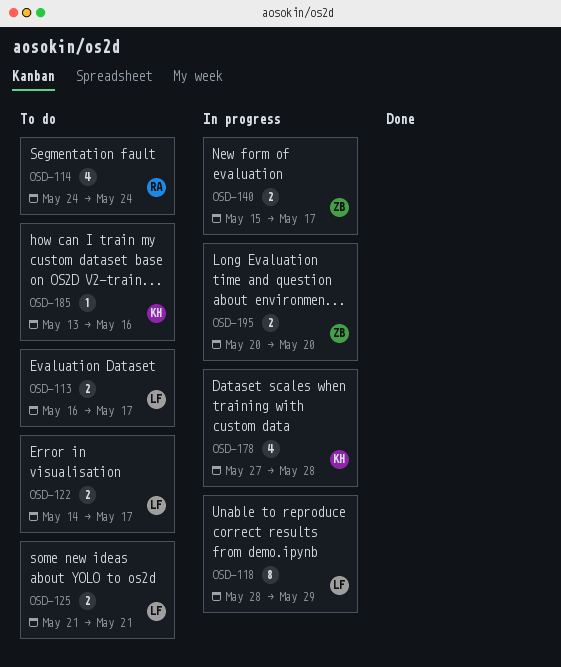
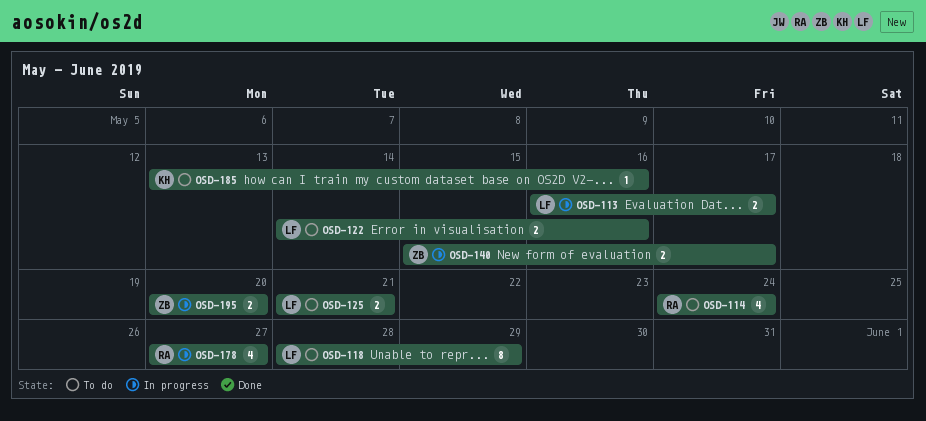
OSD-113, status: To do -> In progress
OSD-118, status: In progress -> To do
OSD-122, due: May 17 -> May 16
OSD-178, owner: KH -> RA
OSD-178, due: May 28 -> May 27

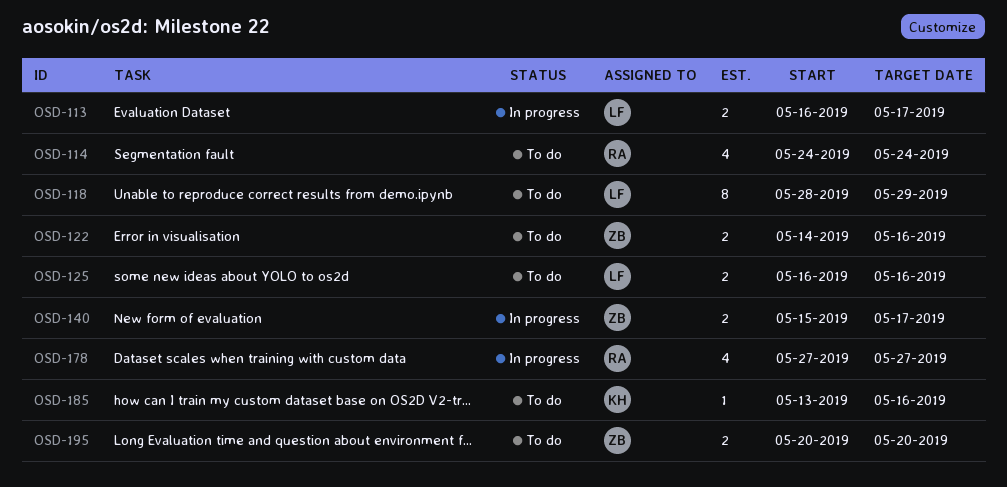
OSD-122, owner: LF -> ZB
OSD-125, start: May 21 -> May 16
OSD-125, due: May 21 -> May 16
OSD-195, status: In progress -> To do

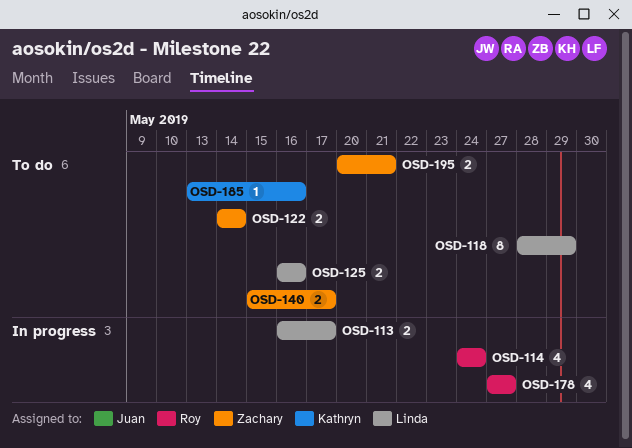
OSD-114, status: To do -> In progress
OSD-122, due: May 16 -> May 14
OSD-140, status: In progress -> To do
OSD-195, due: May 20 -> May 21

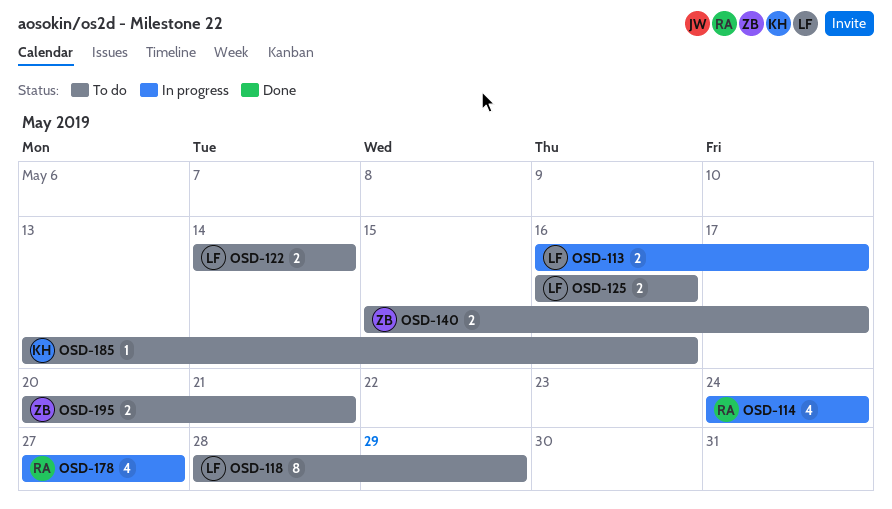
OSD-122, owner: Zachary -> Linda

